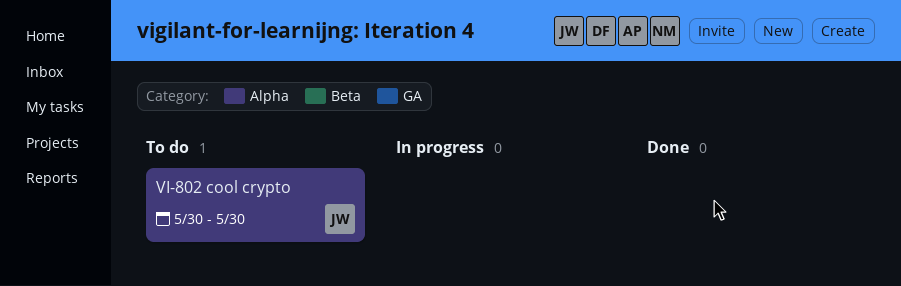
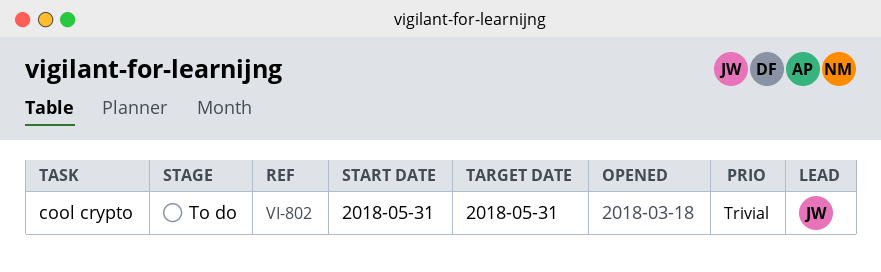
VI-802, start: May 30 -> May 31
VI-802, due: May 30 -> May 31

